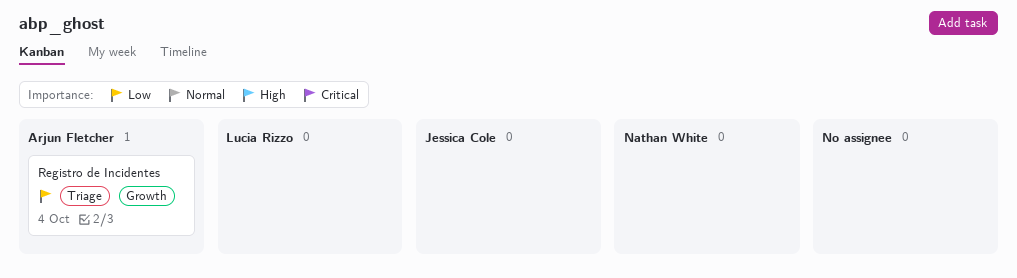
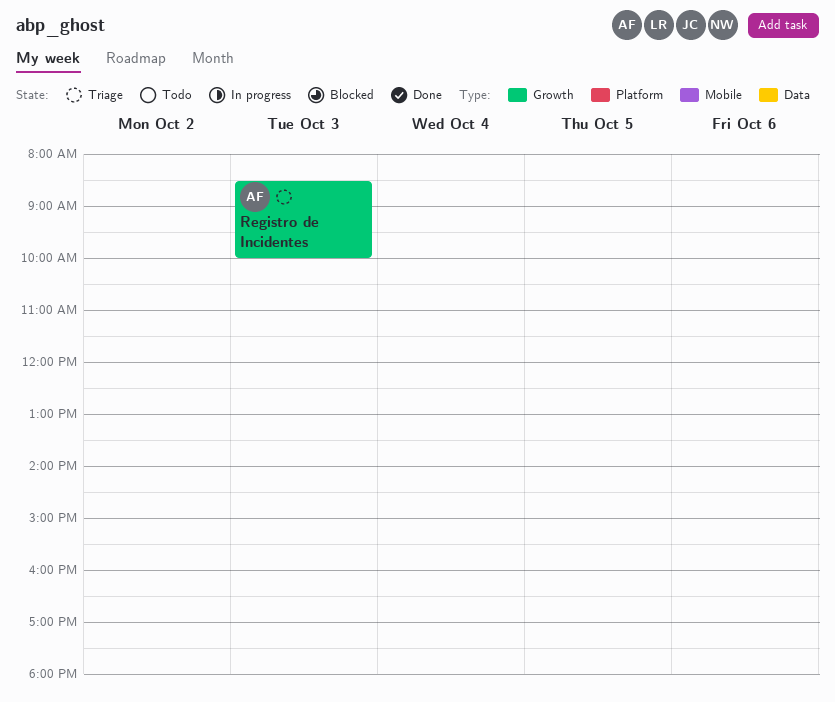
Registro de Incidentes, day: Oct 4 -> Oct 3

